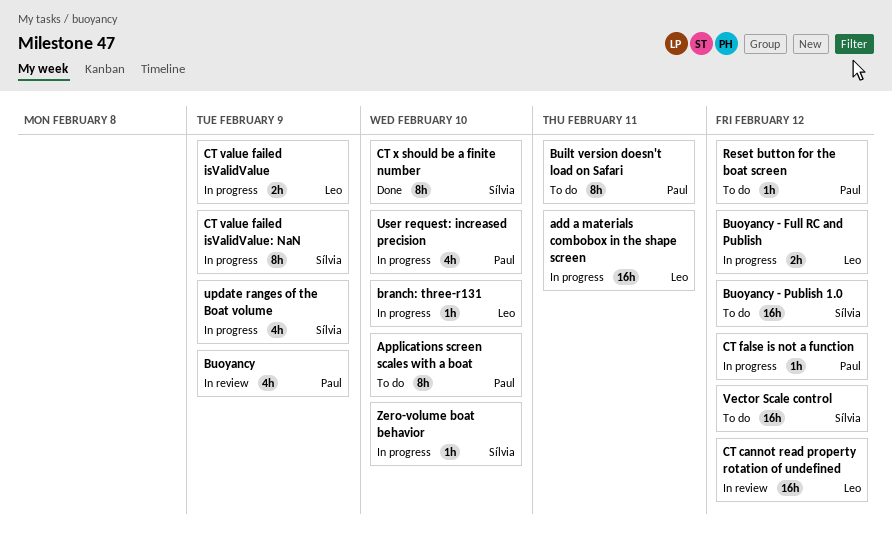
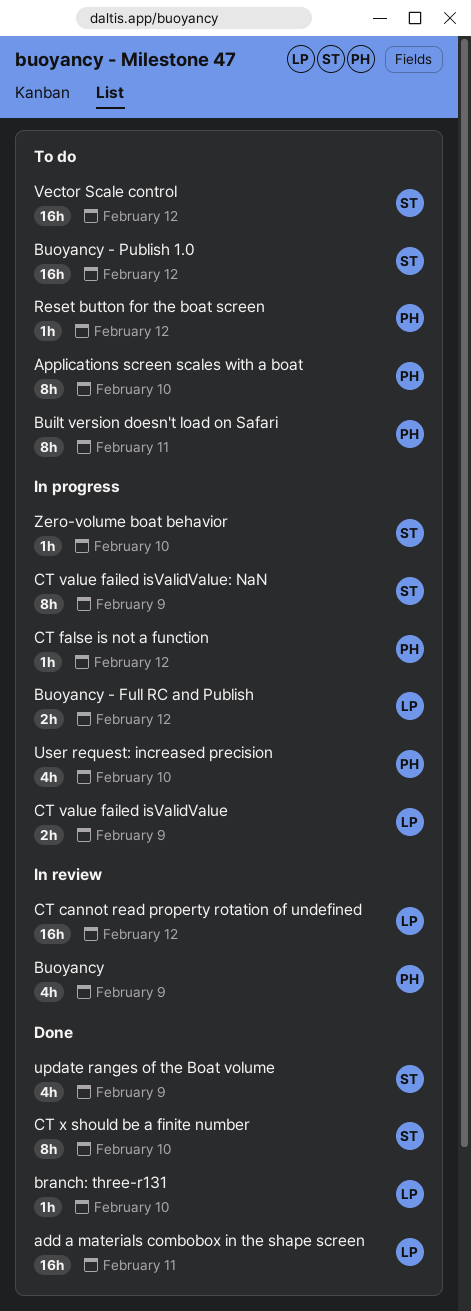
add a materials combobox in the shape screen, status: In progress -> Done
branch: three-r131, status: In progress -> Done
update ranges of the Boat volume, status: In progress -> Done

